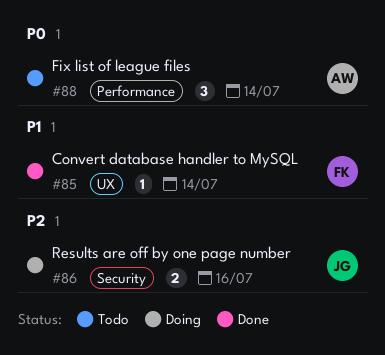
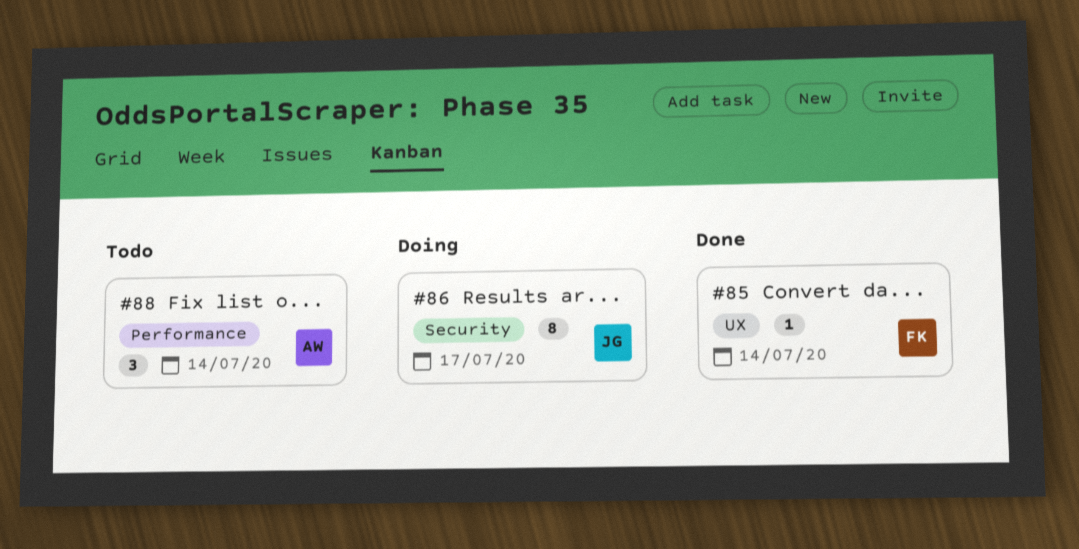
#86, estimate: 2 -> 8
#86, due: Jul 16 -> Jul 17

